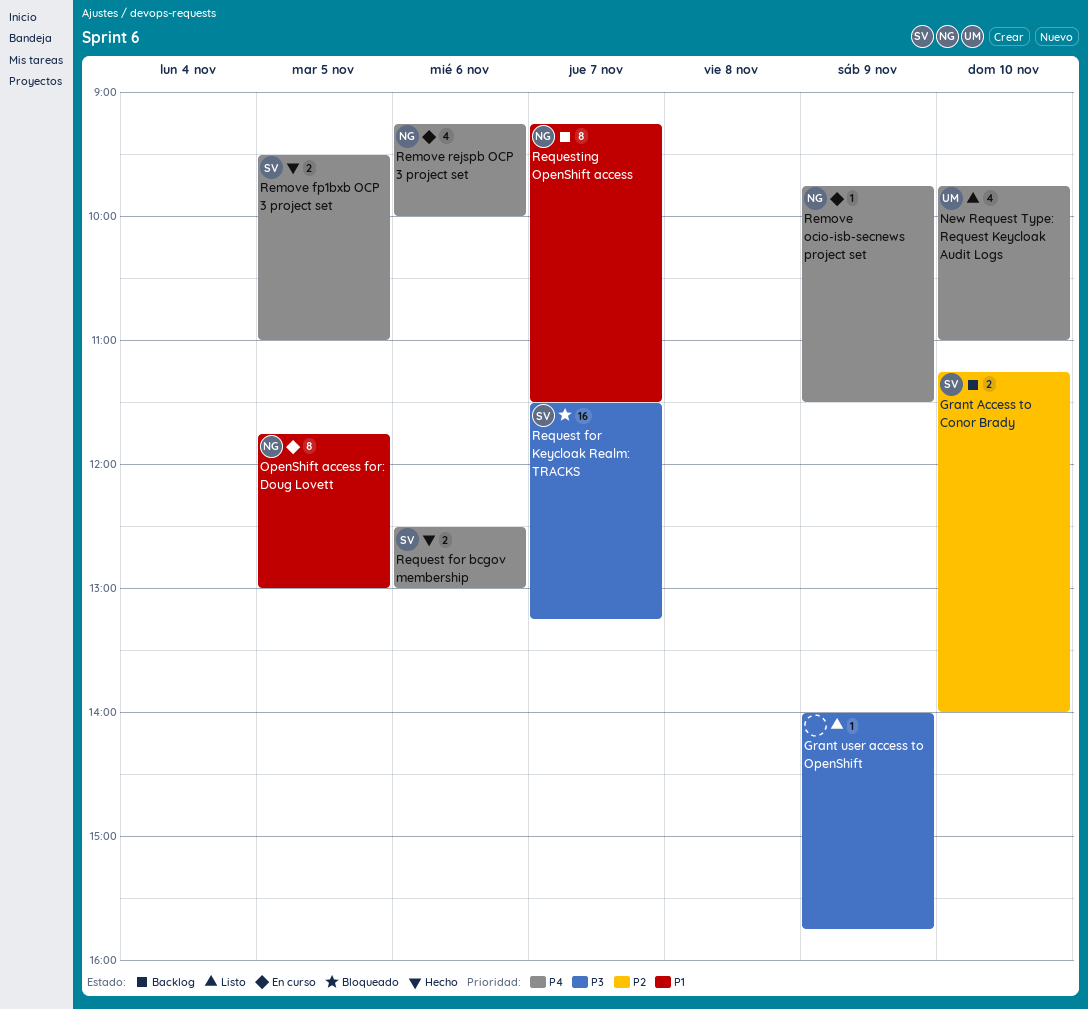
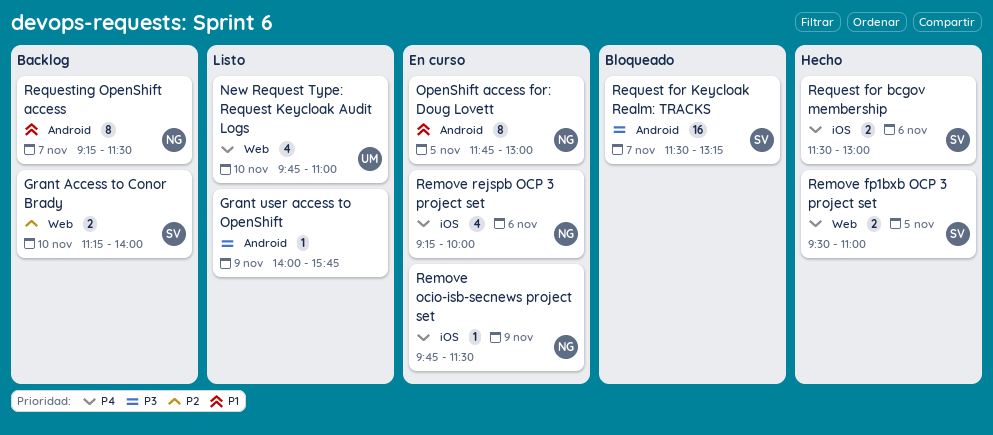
Request for bcgov membership, begins: 12:30 -> 11:30

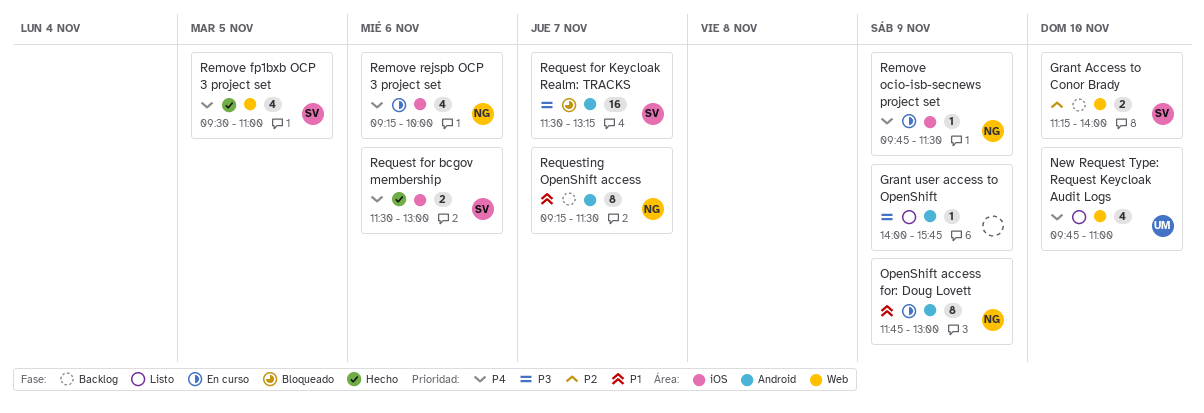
OpenShift access for: Doug Lovett, day: Nov 5 -> Nov 9
Remove fp1bxb OCP 3 project set, estimate: 2 -> 4

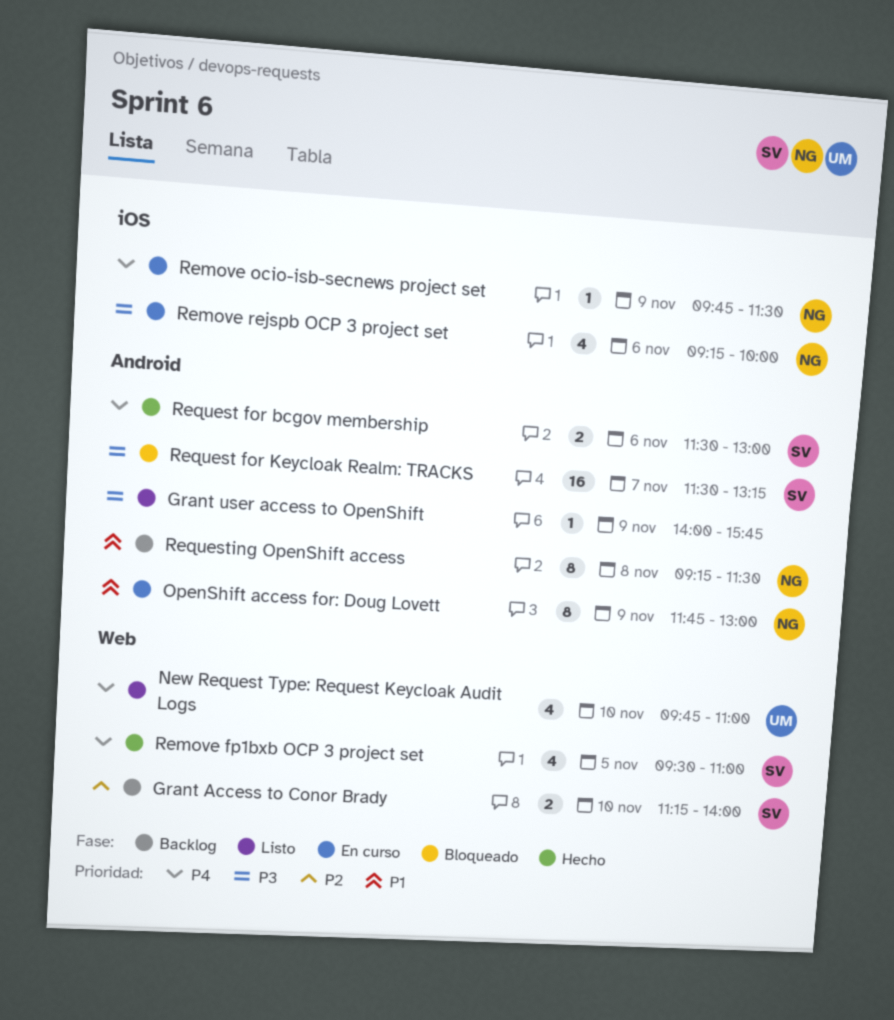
Remove rejspb OCP 3 project set, priority: P4 -> P3
Request for bcgov membership, label: iOS -> Android
Requesting OpenShift access, day: Nov 7 -> Nov 8

